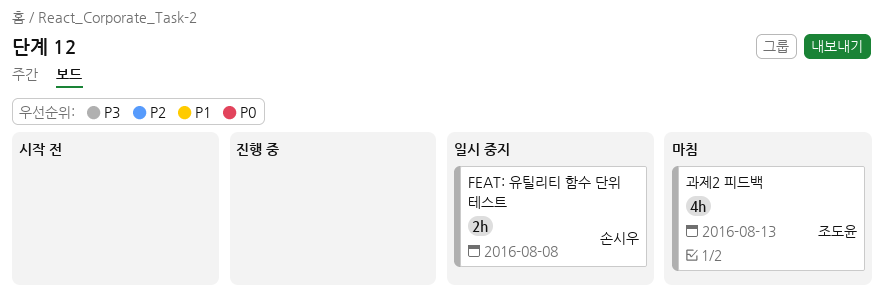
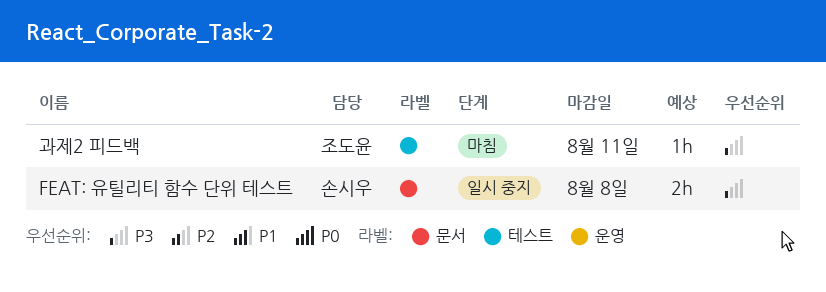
과제2 피드백, estimate: 4h -> 1h
과제2 피드백, due: Aug 13 -> Aug 11

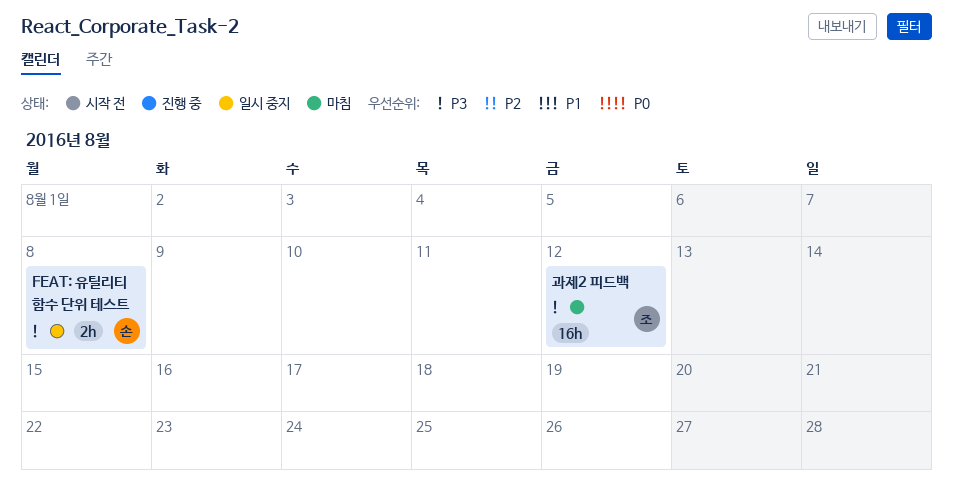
과제2 피드백, estimate: 1h -> 16h
과제2 피드백, due: Aug 11 -> Aug 12

